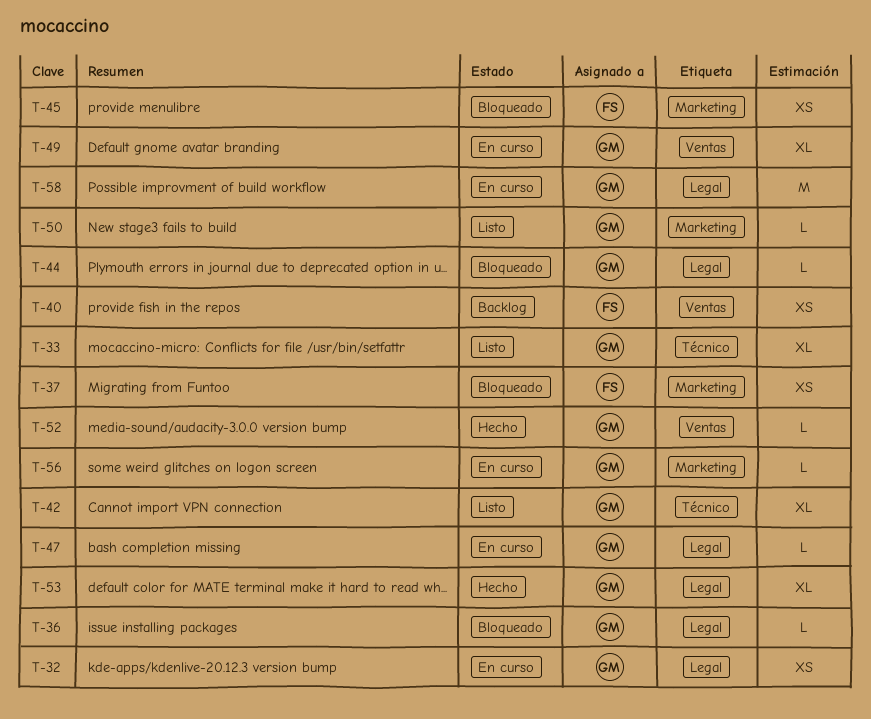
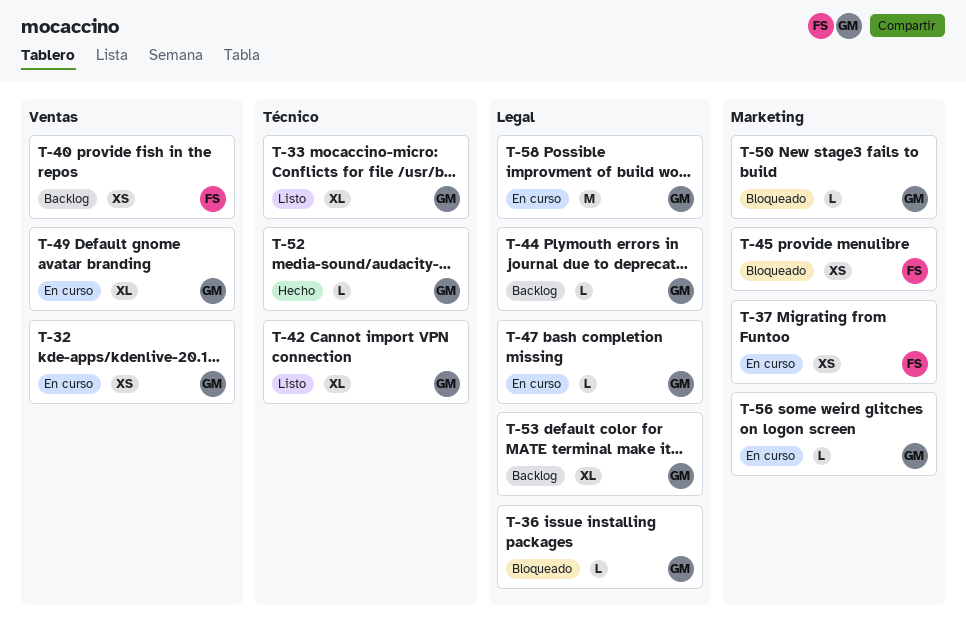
T-32, label: Legal -> Ventas
T-37, status: Bloqueado -> En curso
T-44, status: Bloqueado -> Backlog
T-50, status: Listo -> Bloqueado
T-52, label: Ventas -> Técnico
T-53, status: Hecho -> Backlog

